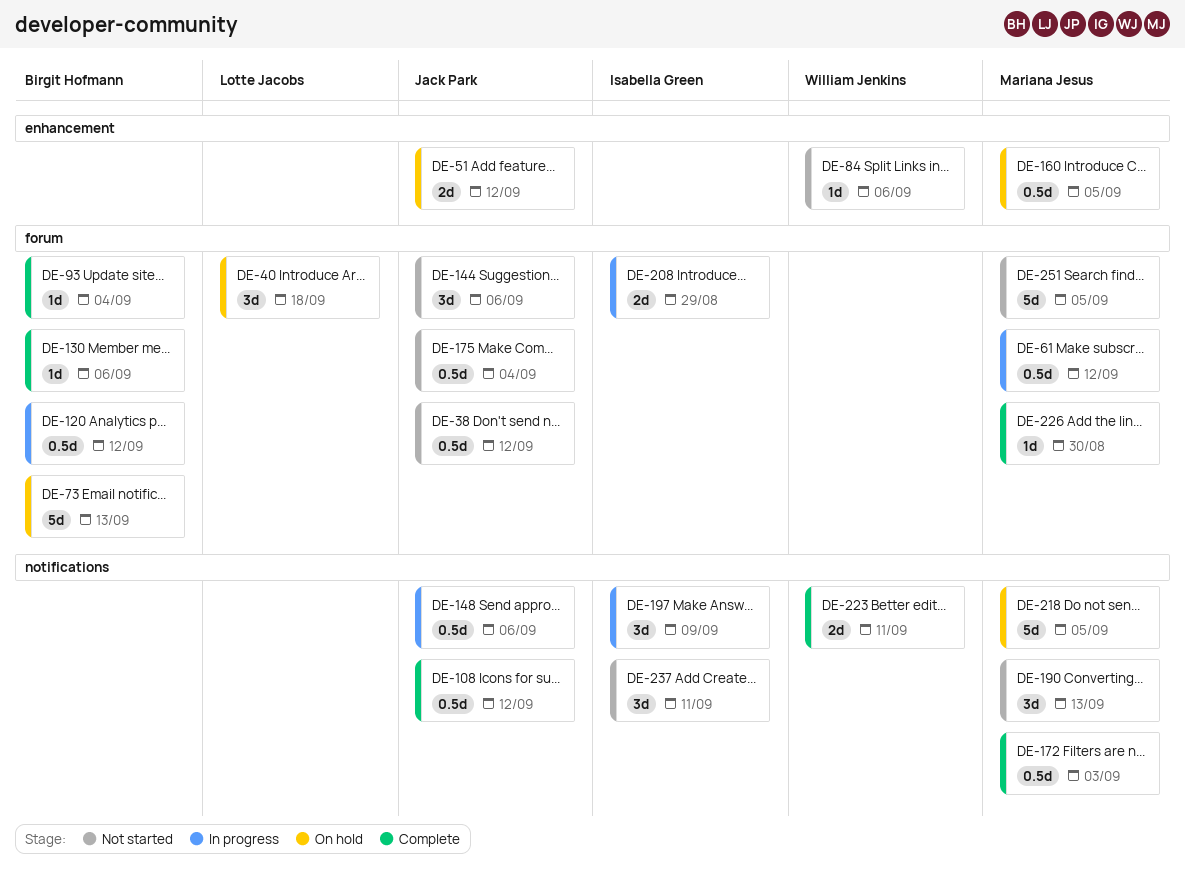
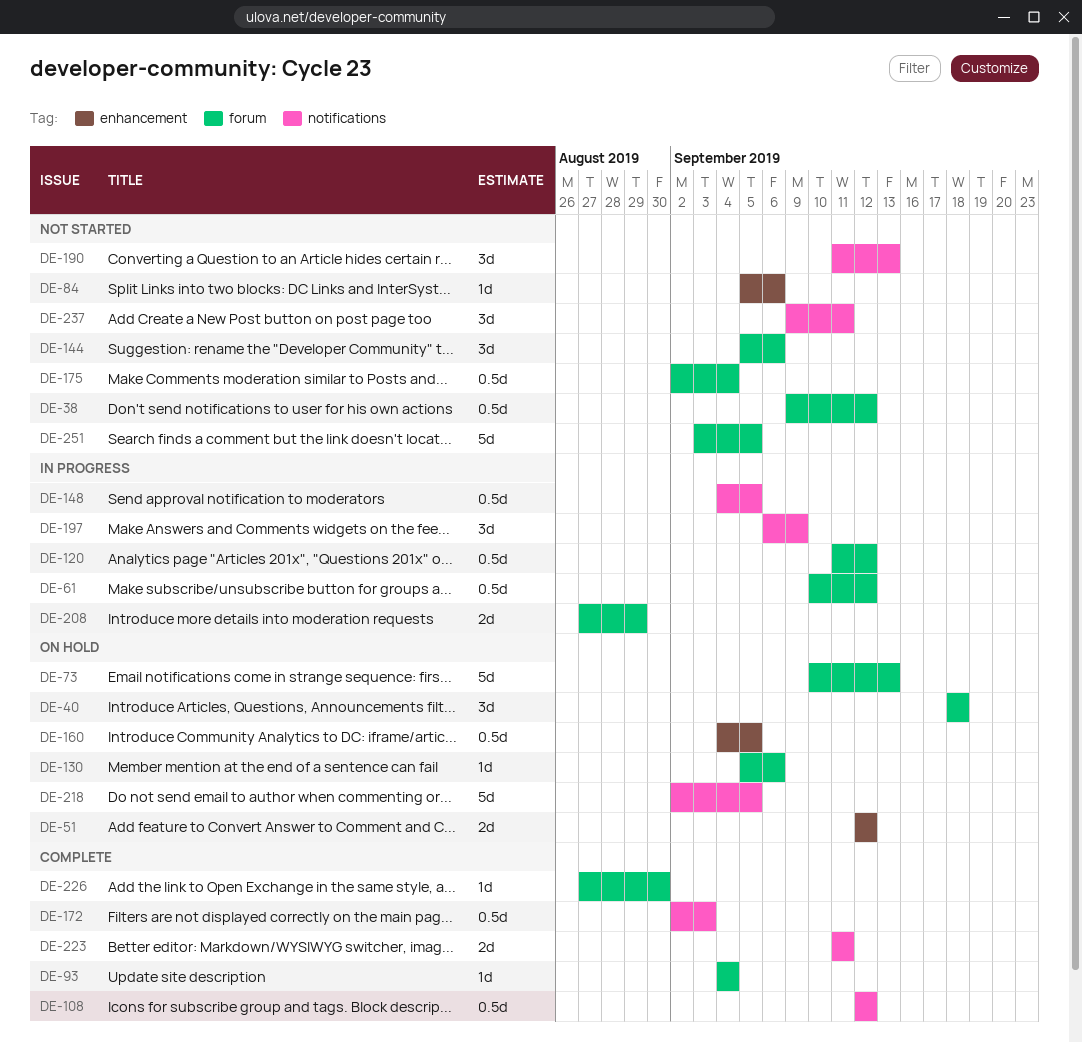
DE-130, status: Complete -> On hold
DE-148, due: Sep 6 -> Sep 5

